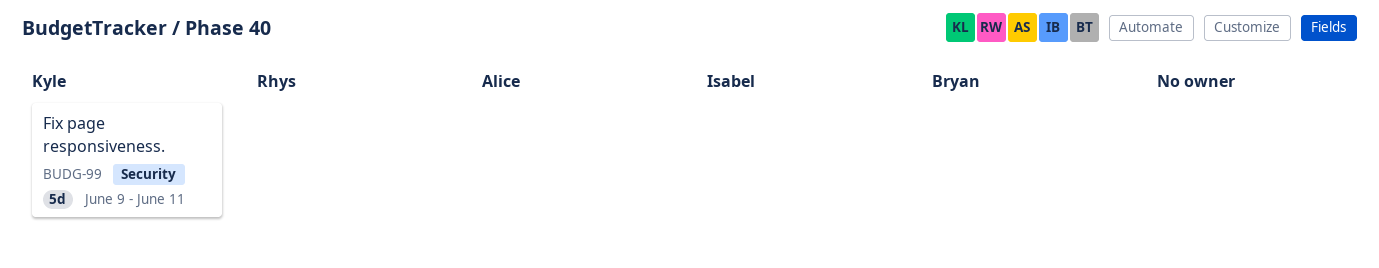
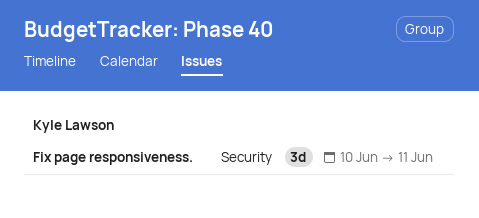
Fix page responsiveness., estimate: 5d -> 3d
Fix page responsiveness., start: Jun 9 -> Jun 10

